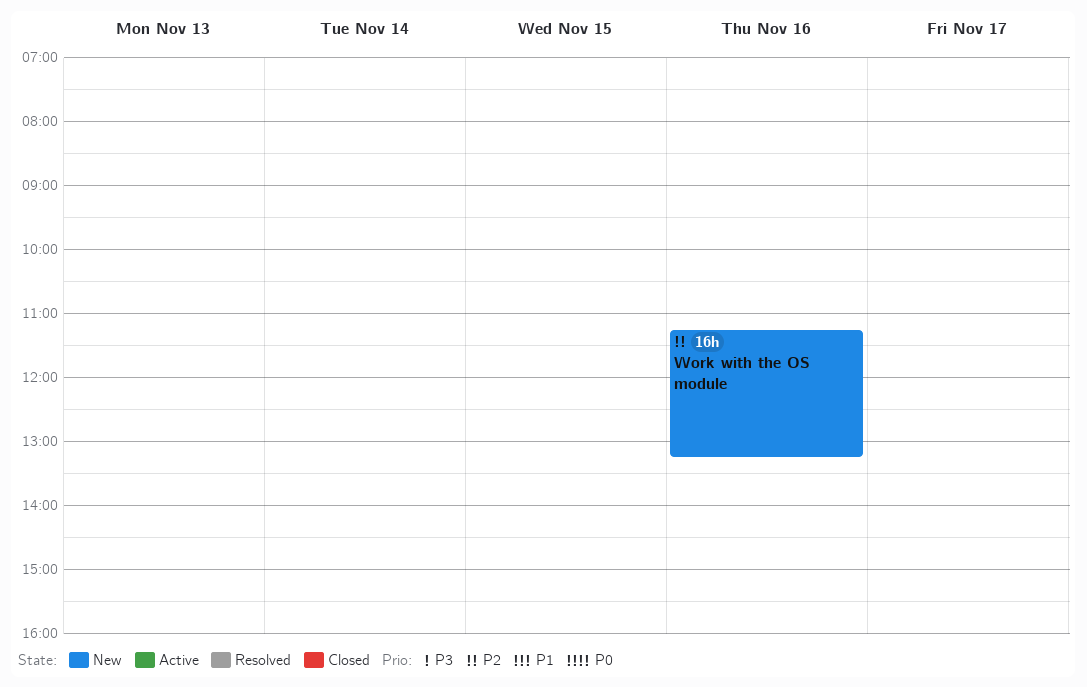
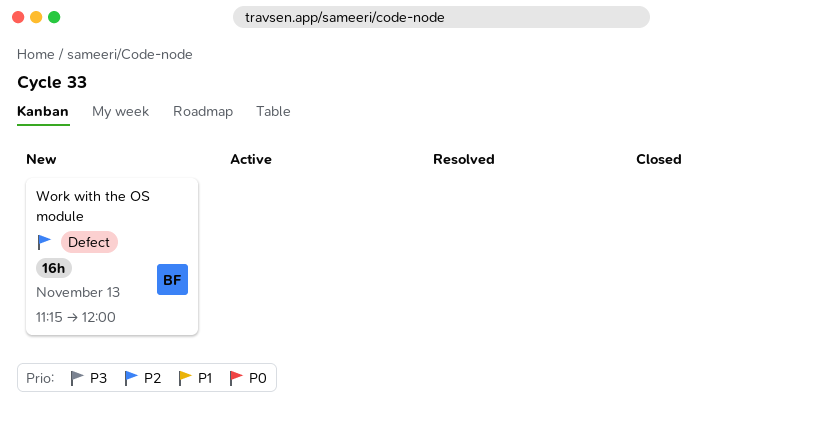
Work with the OS module, day: Nov 16 -> Nov 13
Work with the OS module, ends: 13:15 -> 12:00

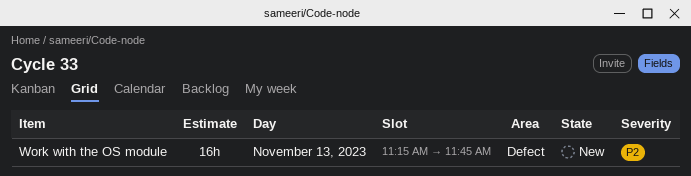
Work with the OS module, ends: 12:00 -> 11:45

